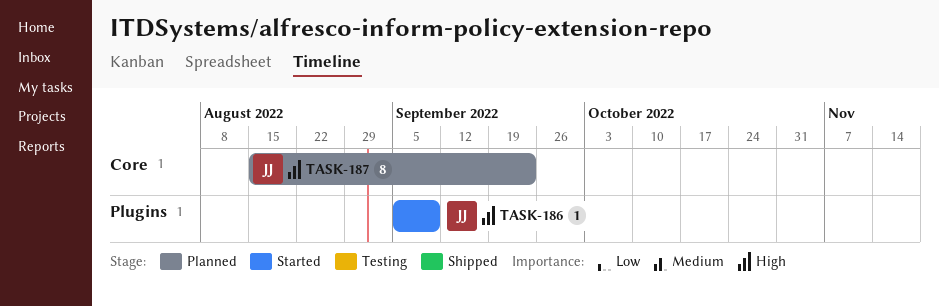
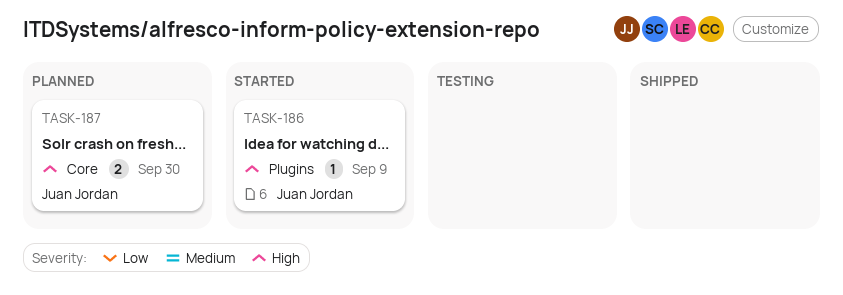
TASK-187, estimate: 8 -> 2
TASK-187, due: Sep 23 -> Sep 30

